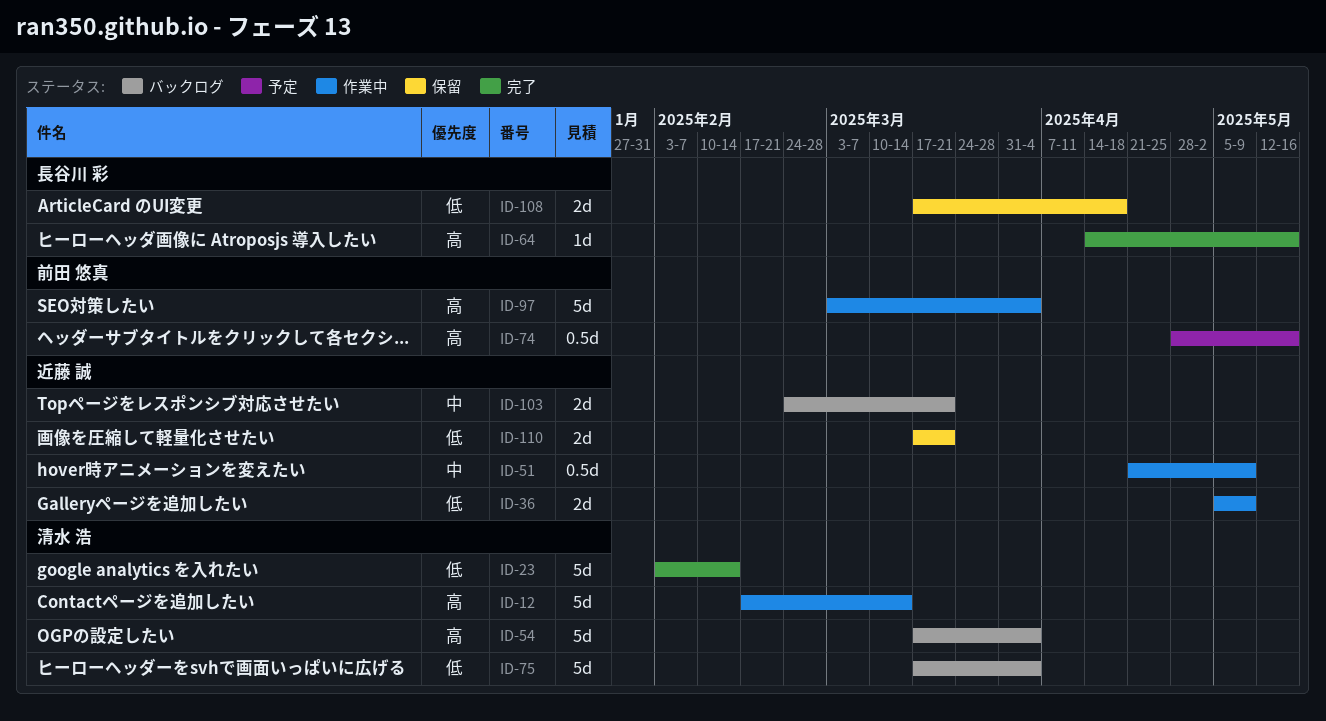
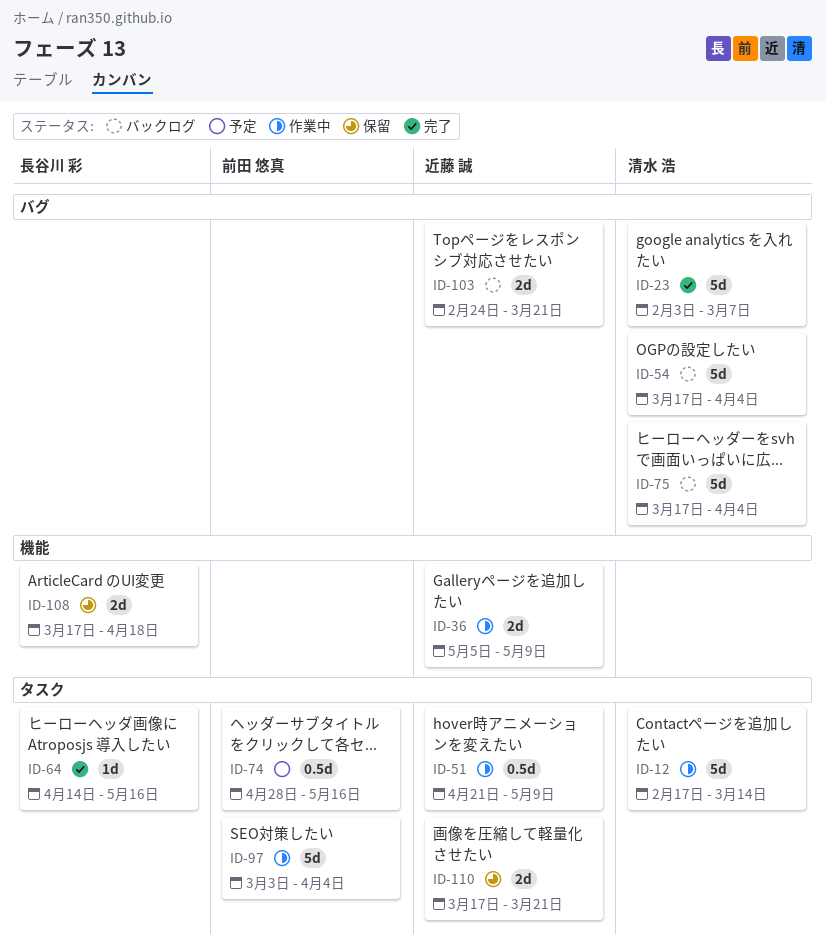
ID-23, due: Feb 14 -> Mar 7

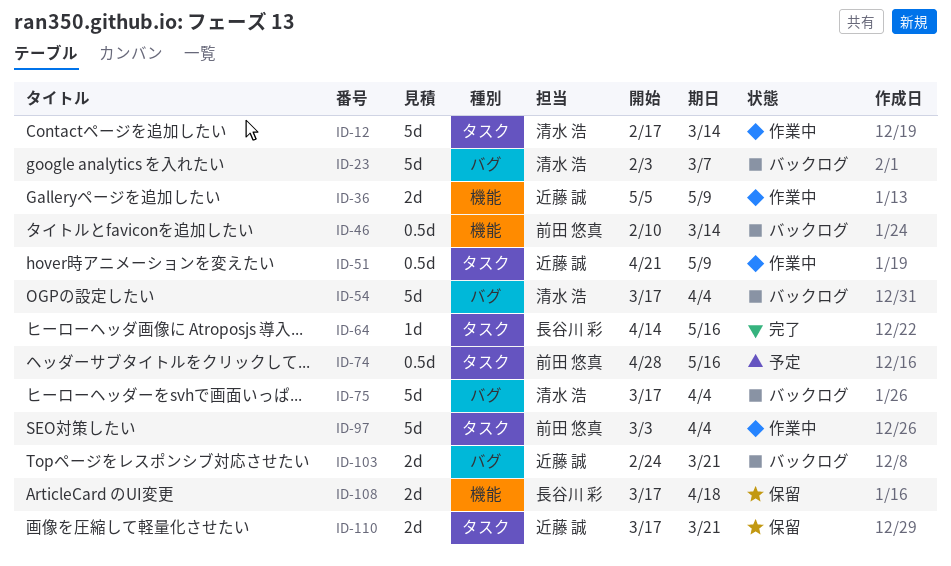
ID-23, status: 完了 -> バックログ
ID-46: none -> present

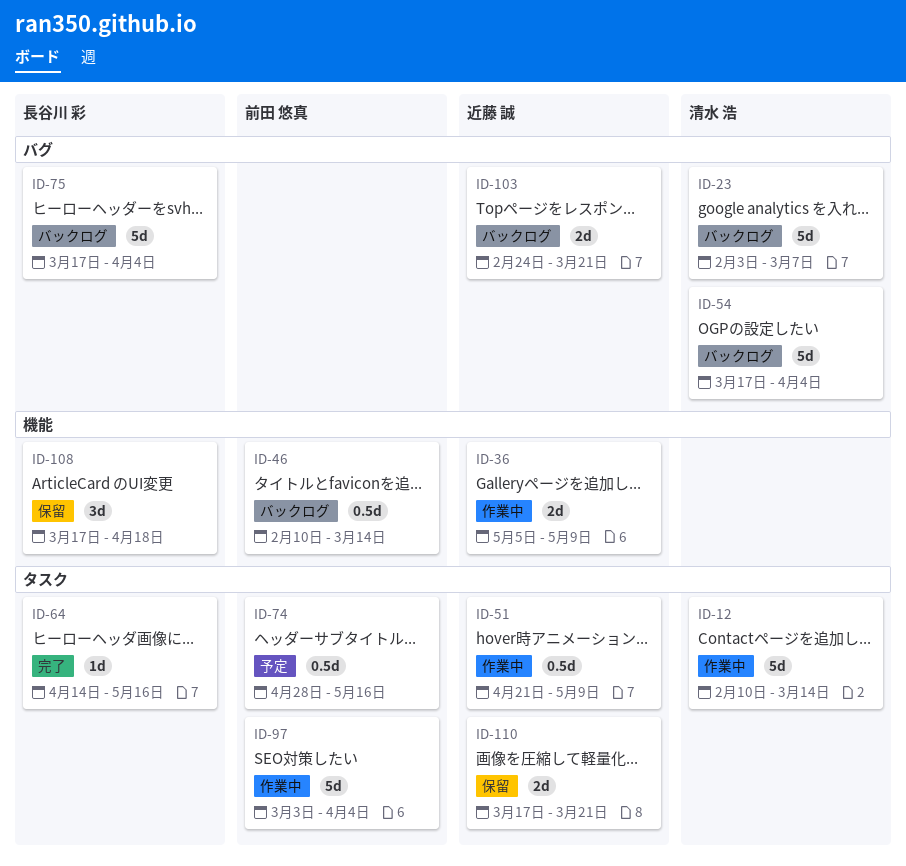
ID-12, start: Feb 17 -> Feb 10
ID-75, owner: 清水 浩 -> 長谷川 彩
ID-108, estimate: 2d -> 3d

